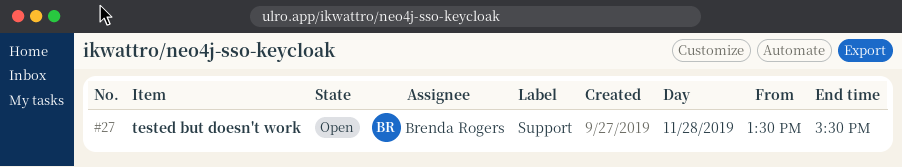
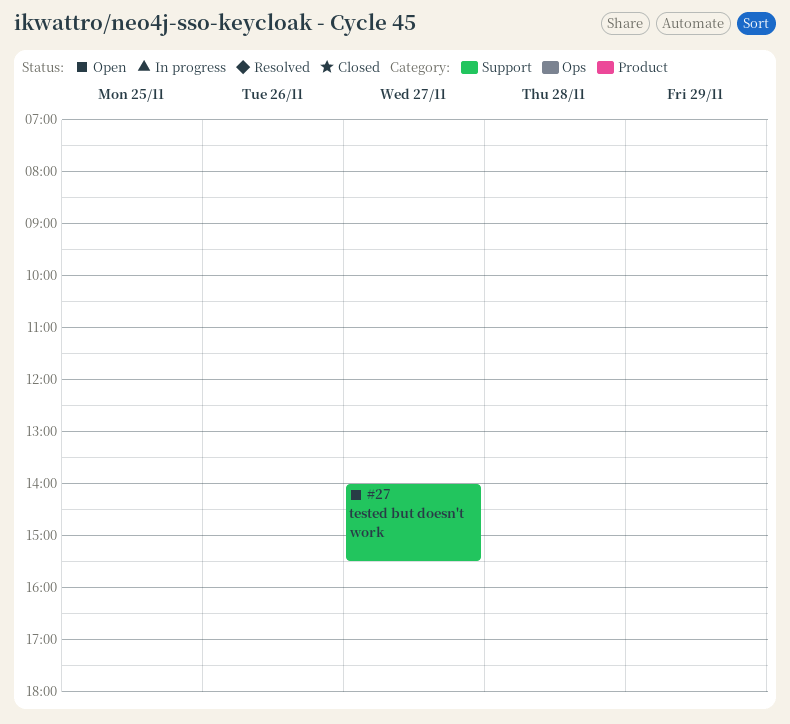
#27, day: Nov 28 -> Nov 27
#27, begins: 13:30 -> 14:00

